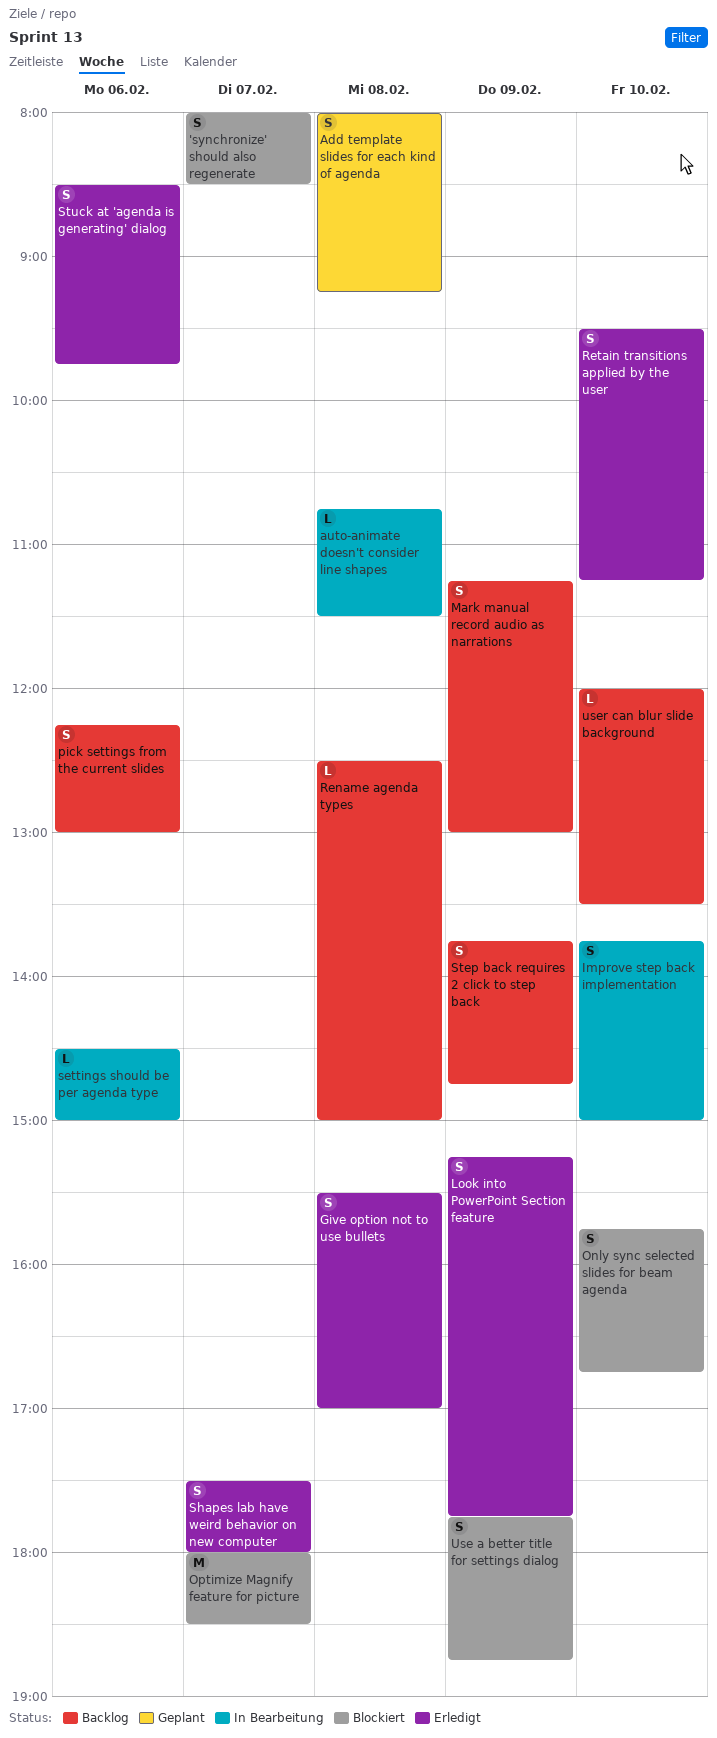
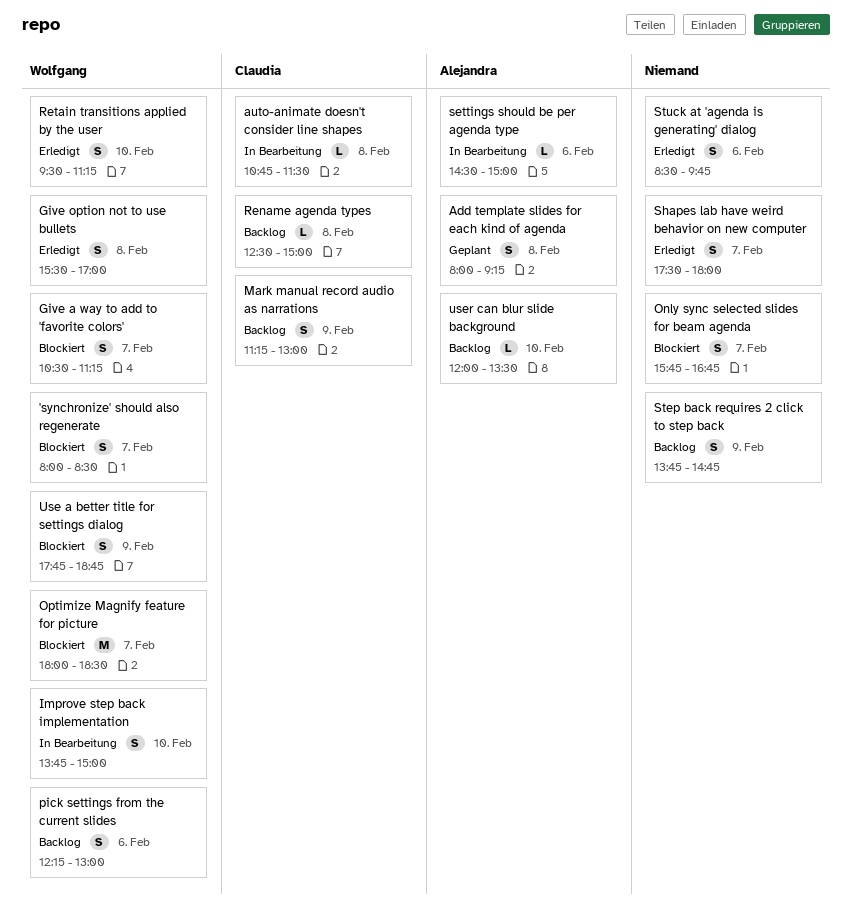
Give a way to add to 'favorite colors': none -> present
Look into PowerPoint Section feature: present -> none
Only sync selected slides for beam agenda, day: Feb 10 -> Feb 7

